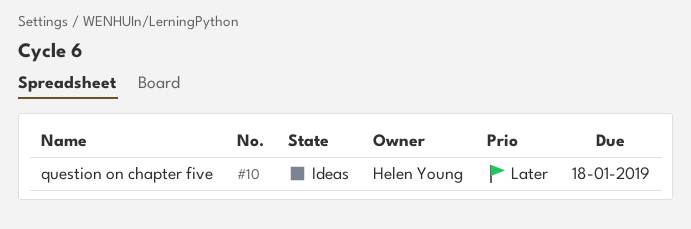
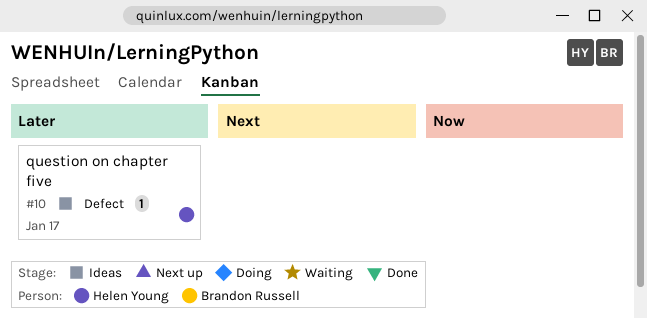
#10, due: Jan 18 -> Jan 17

